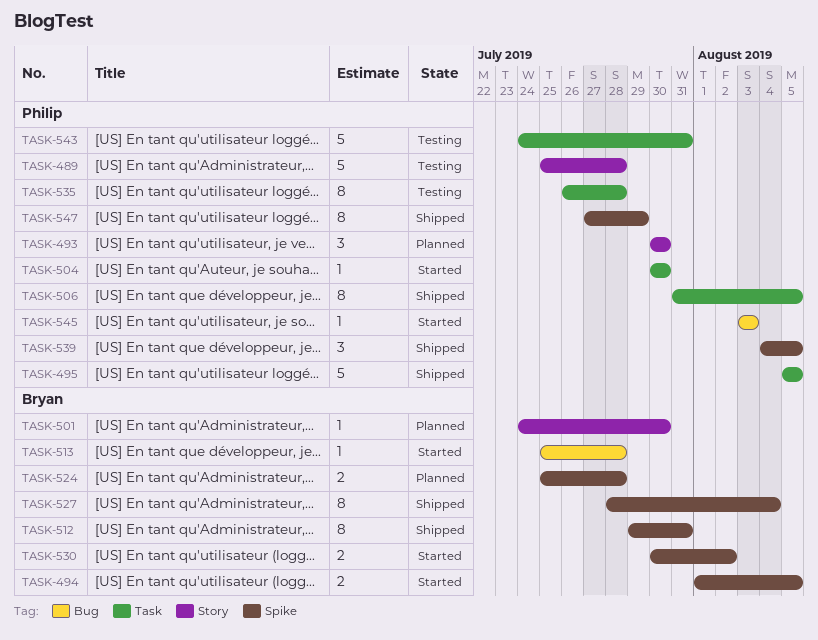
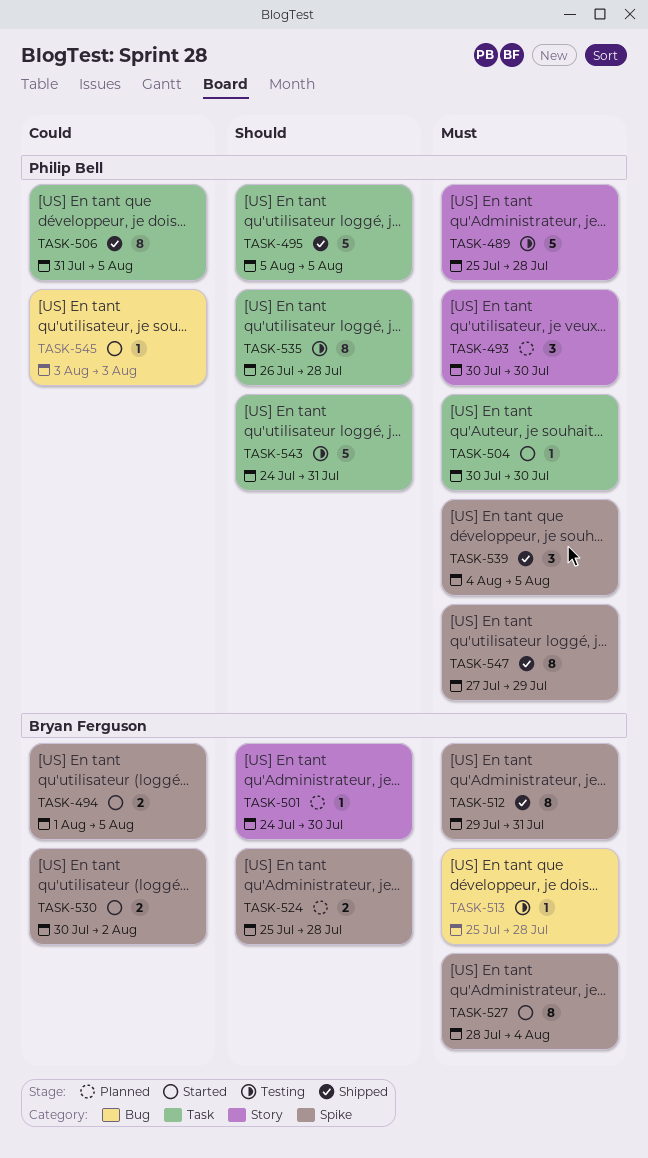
TASK-513, status: Started -> Testing
TASK-527, status: Shipped -> Started

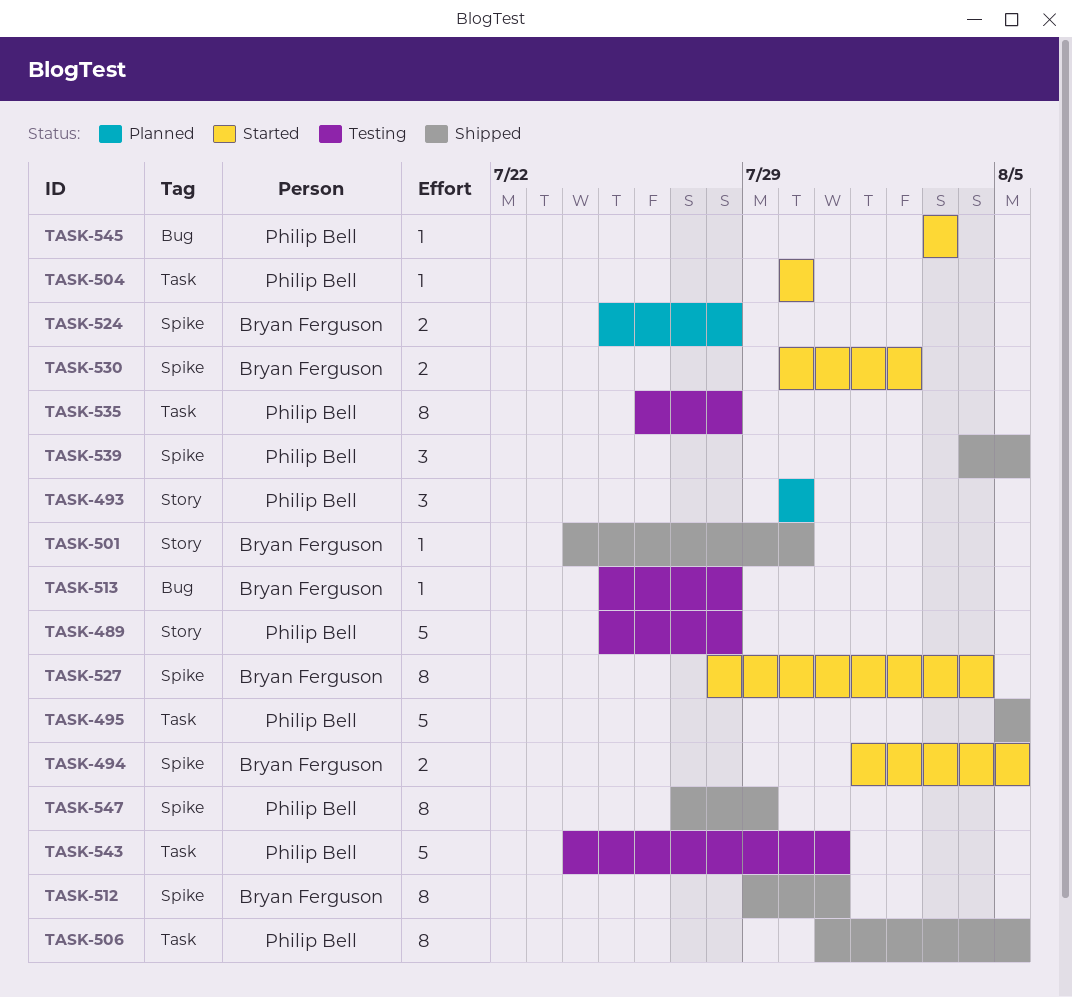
TASK-501, status: Planned -> Shipped

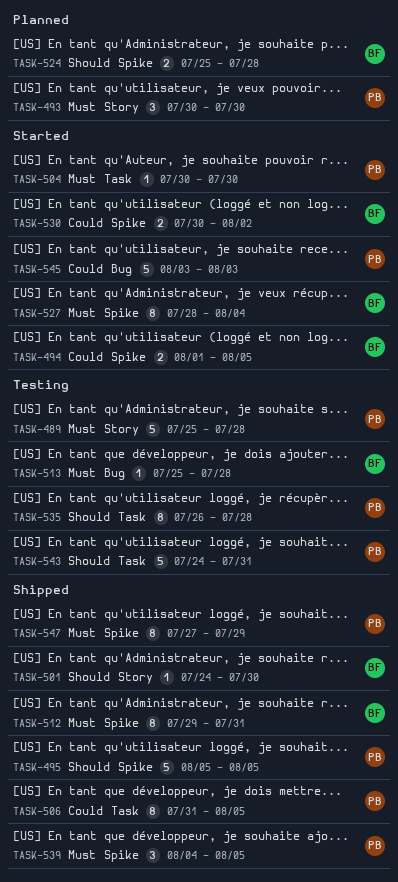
TASK-495, label: Task -> Spike
TASK-545, estimate: 1 -> 5

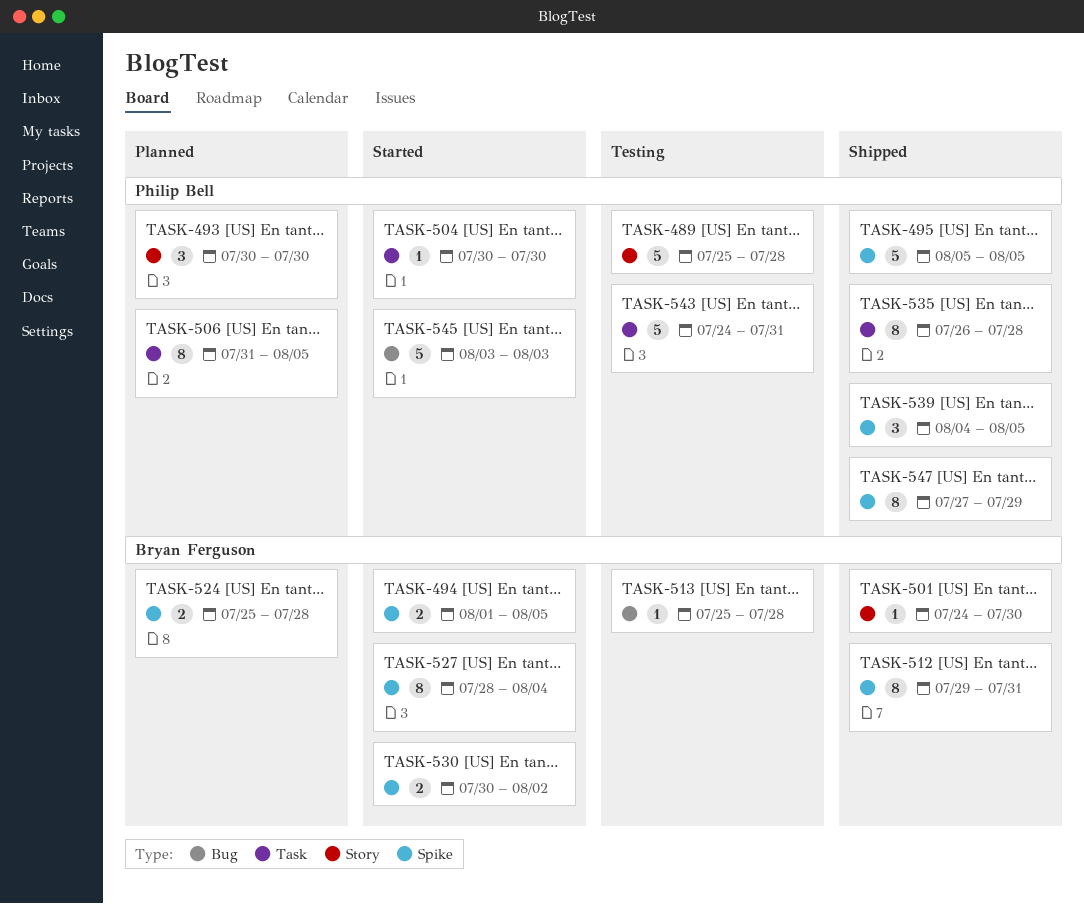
TASK-506, status: Shipped -> Planned
TASK-535, status: Testing -> Shipped

